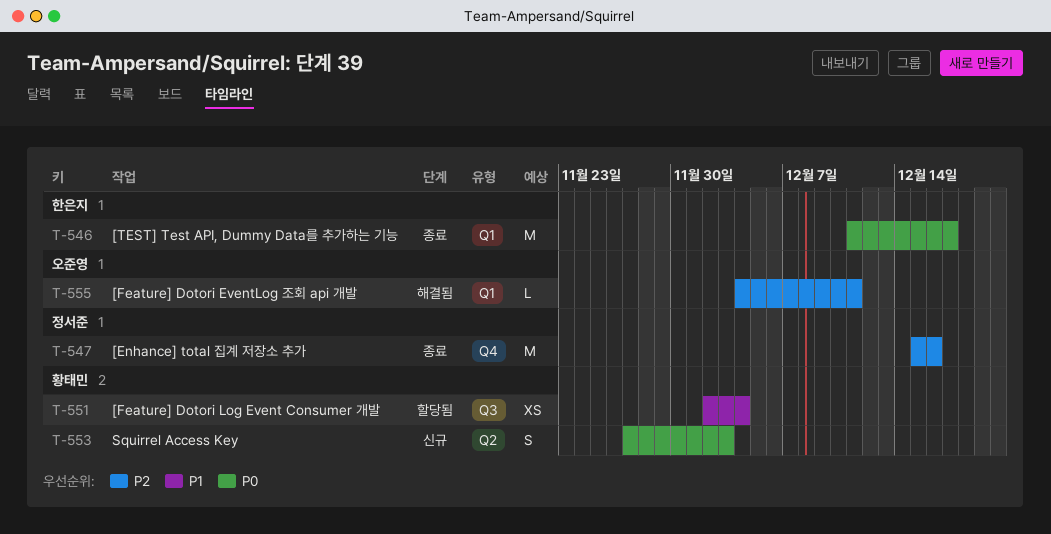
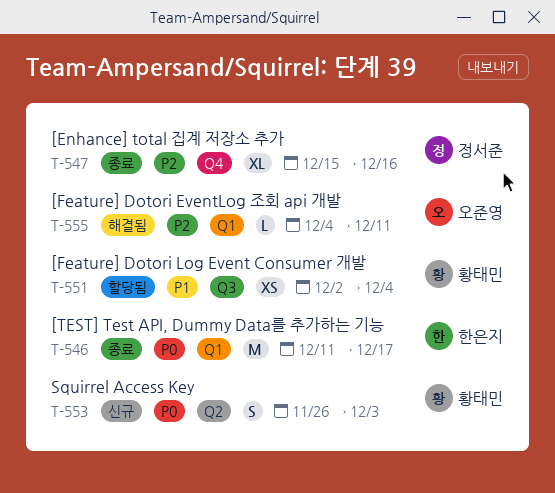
T-547, estimate: M -> XL
T-553, start: Nov 27 -> Nov 26

